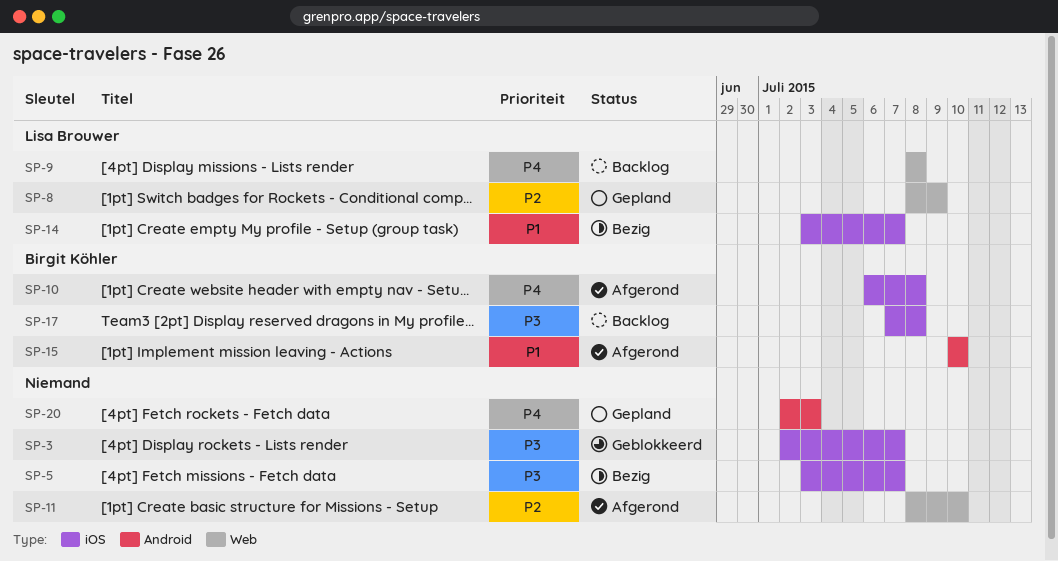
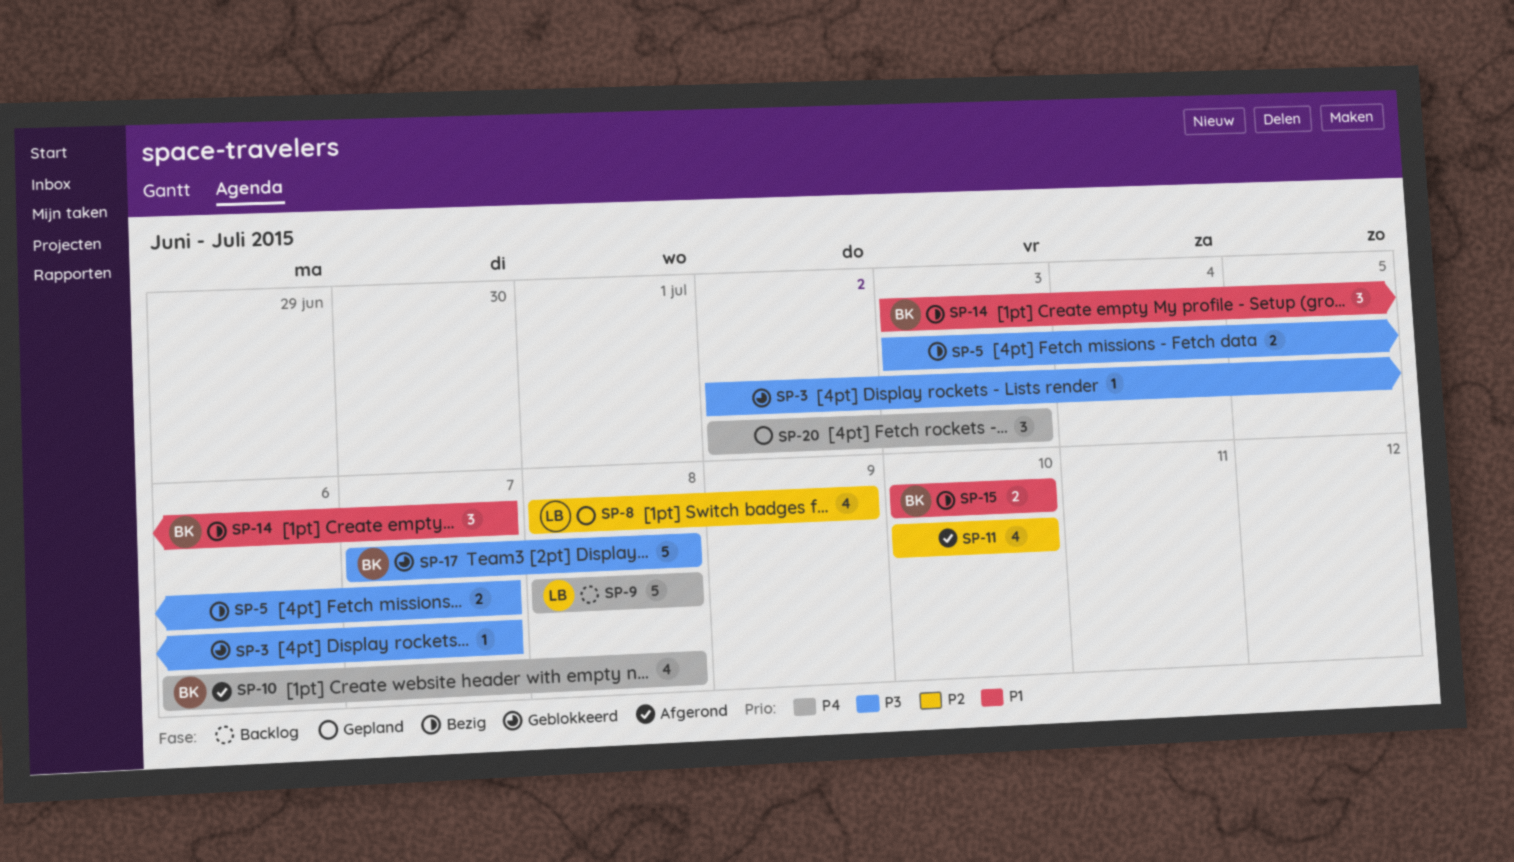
SP-11, start: Jul 8 -> Jul 10
SP-14, owner: Lisa Brouwer -> Birgit Köhler
SP-15, status: Afgerond -> Bezig
SP-17, status: Backlog -> Geblokkeerd

